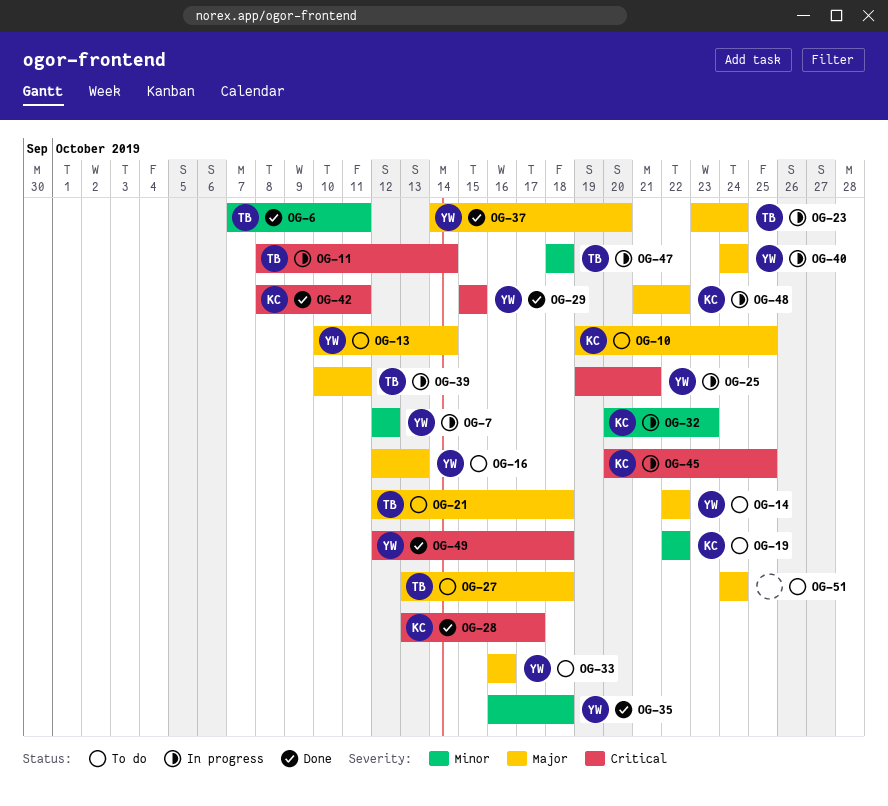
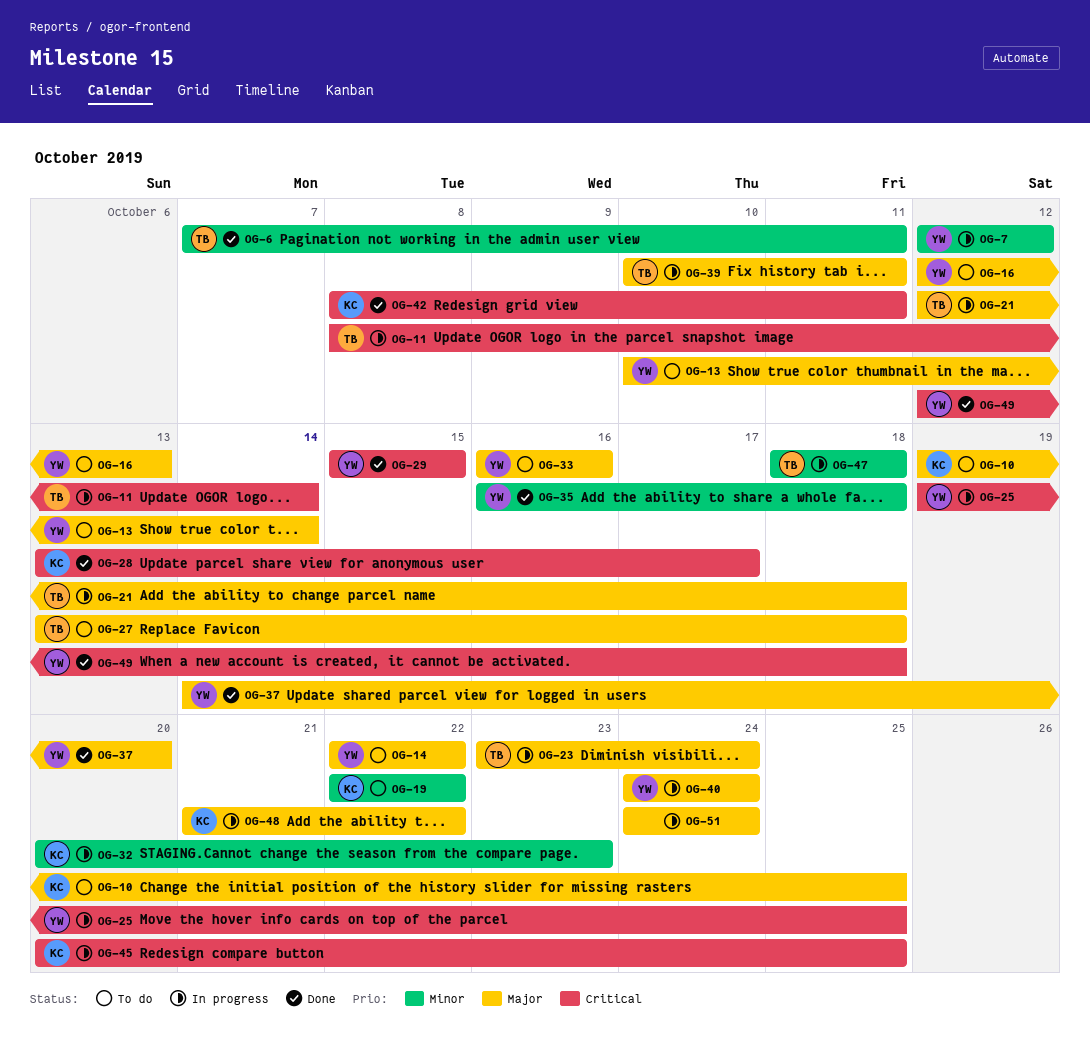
OG-21, status: To do -> In progress
OG-25, due: Oct 21 -> Oct 25
OG-51, status: To do -> In progress

